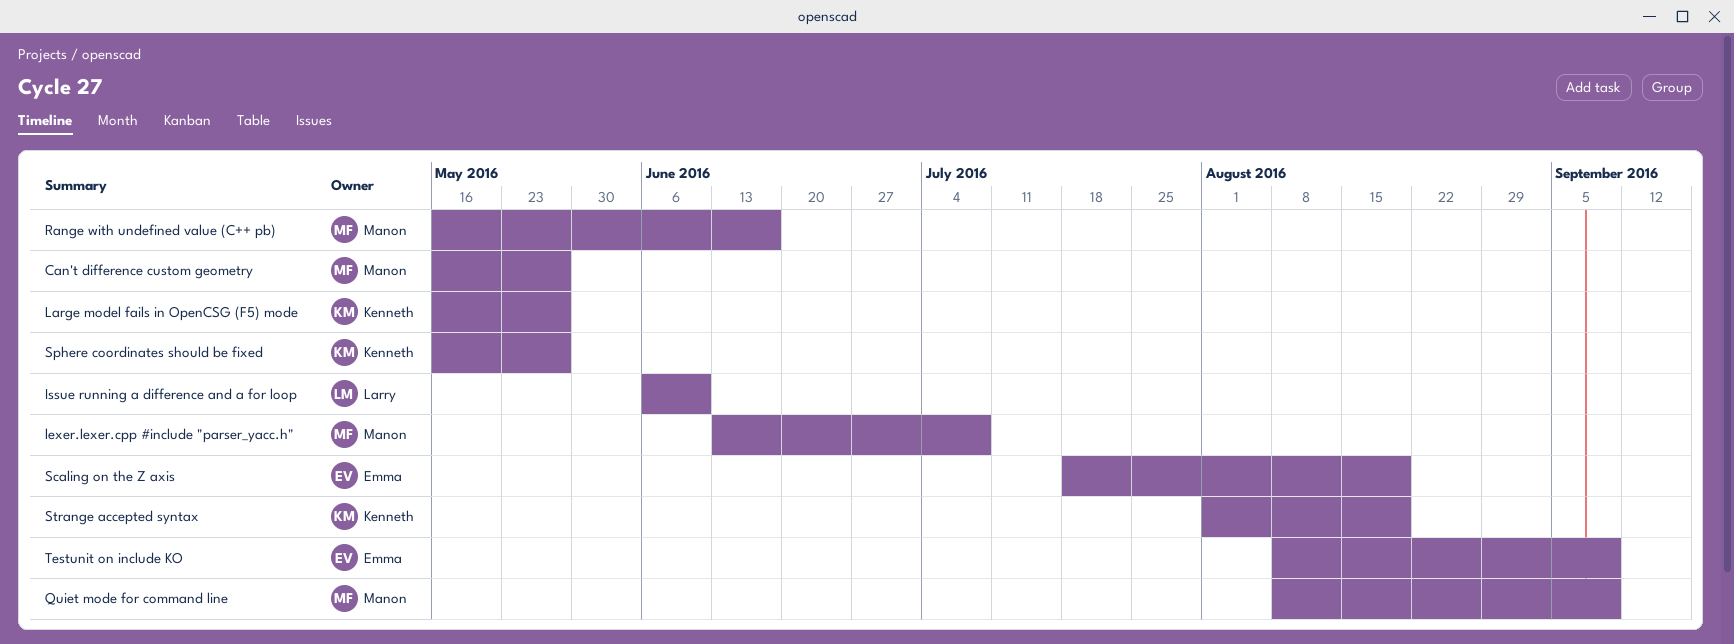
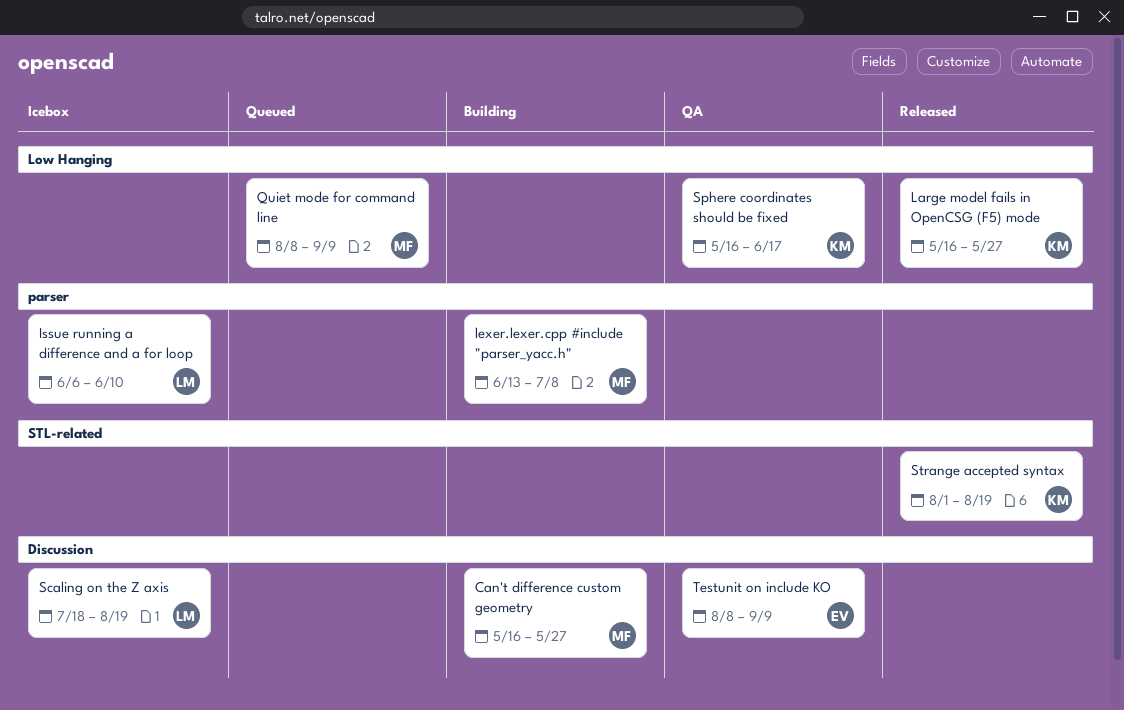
Range with undefined value (C++ pb): present -> none
Scaling on the Z axis, owner: Emma -> Larry
Sphere coordinates should be fixed, due: May 27 -> Jun 17

